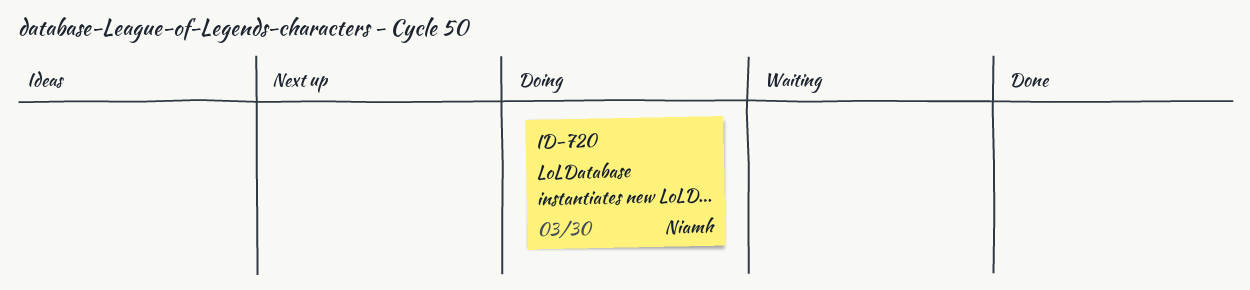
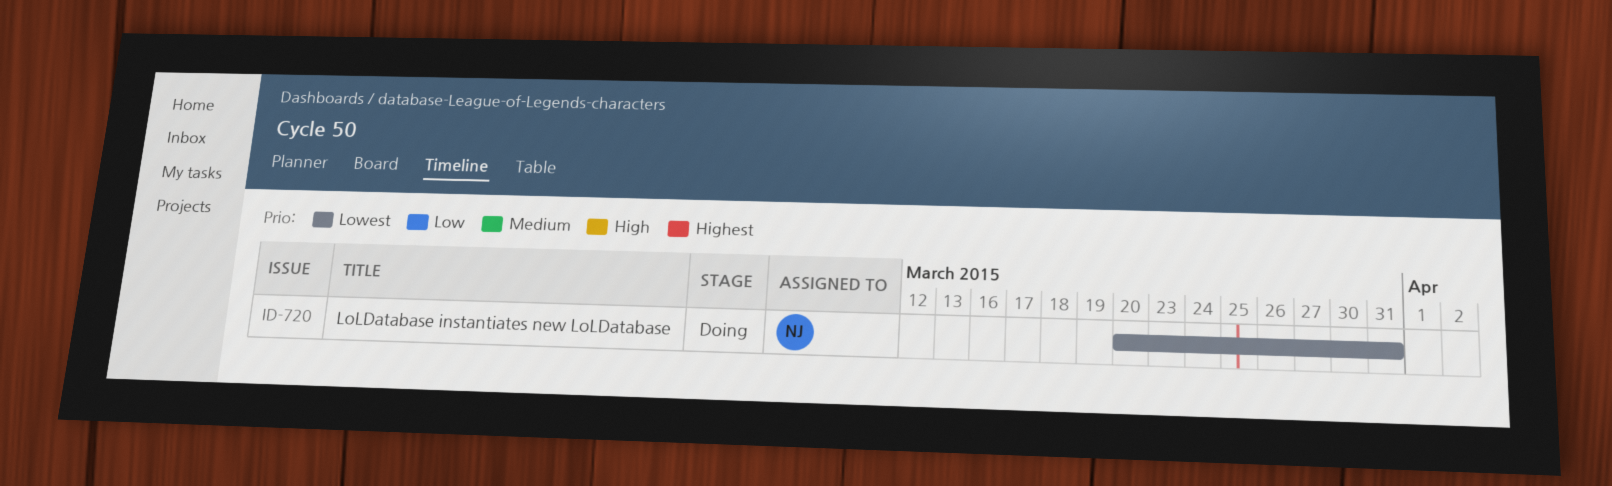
ID-720, due: Mar 30 -> Mar 31

